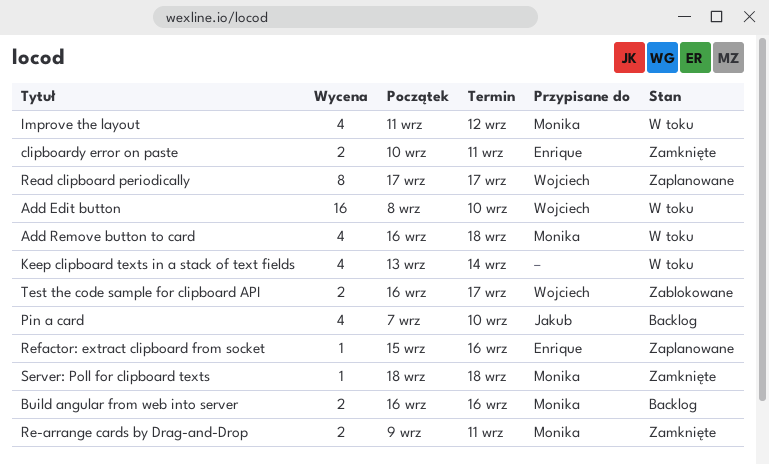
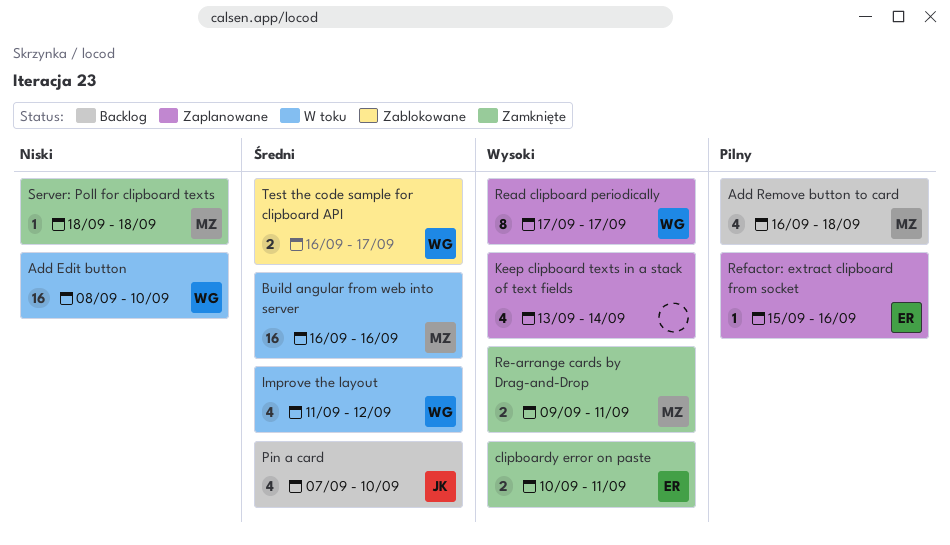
Add Remove button to card, status: W toku -> Backlog
Build angular from web into server, status: Backlog -> W toku
Build angular from web into server, estimate: 2 -> 16
Improve the layout, owner: Monika -> Wojciech
Keep clipboard texts in a stack of text fields, status: W toku -> Zaplanowane

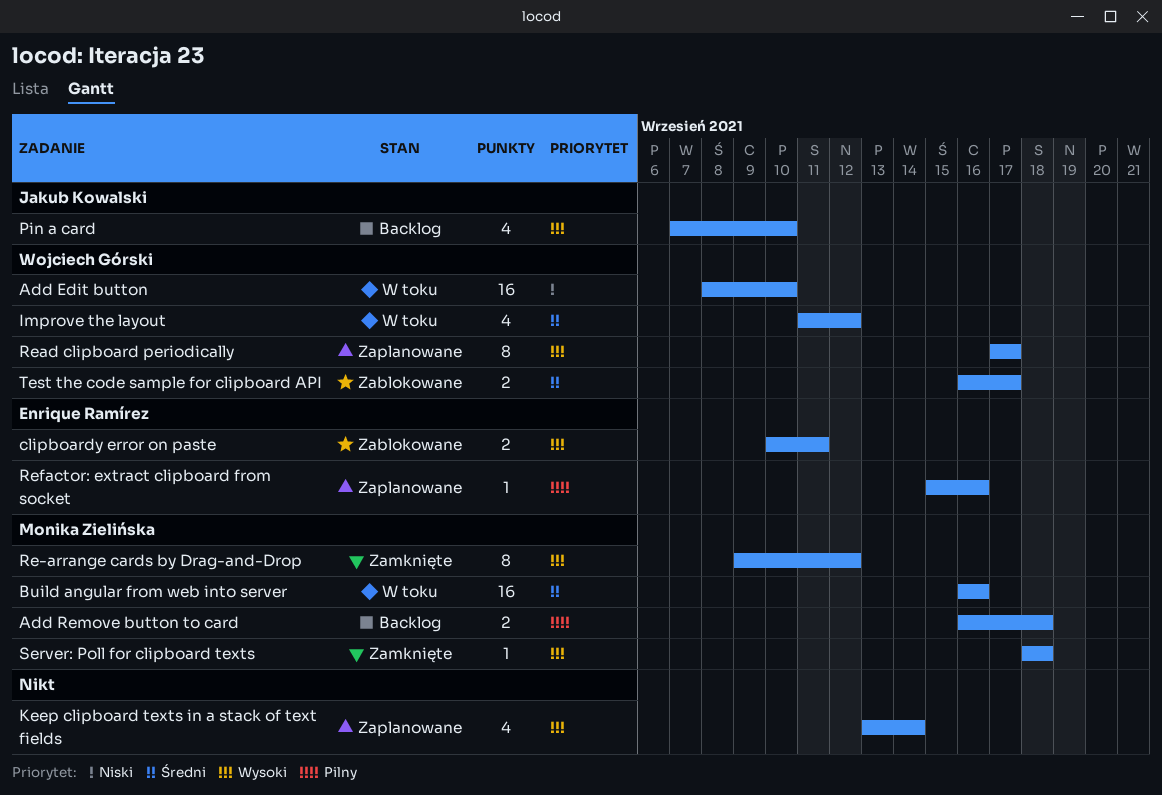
Add Remove button to card, estimate: 4 -> 2
clipboardy error on paste, status: Zamknięte -> Zablokowane
Pin a card, priority: Średni -> Wysoki
Re-arrange cards by Drag-and-Drop, estimate: 2 -> 8
Re-arrange cards by Drag-and-Drop, due: Sep 11 -> Sep 12
Server: Poll for clipboard texts, priority: Niski -> Wysoki

